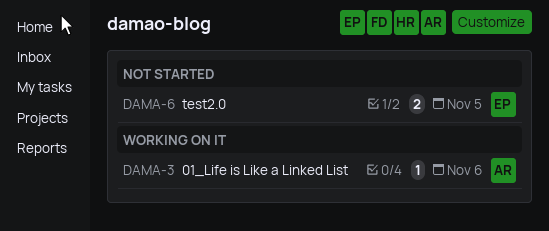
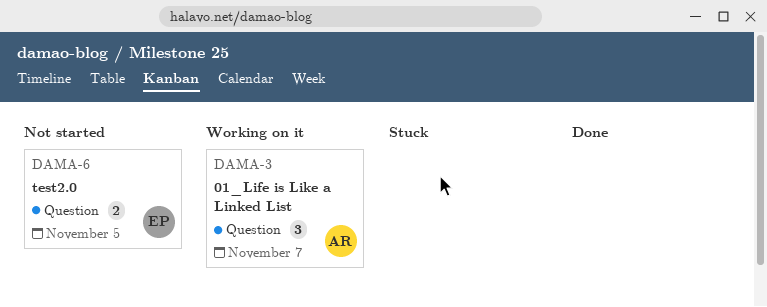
DAMA-3, estimate: 1 -> 3
DAMA-3, due: Nov 6 -> Nov 7

